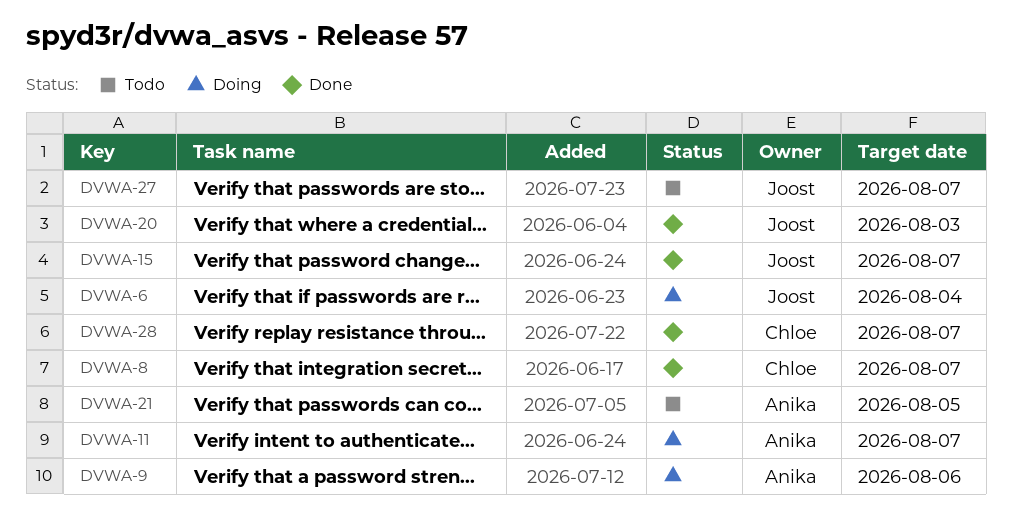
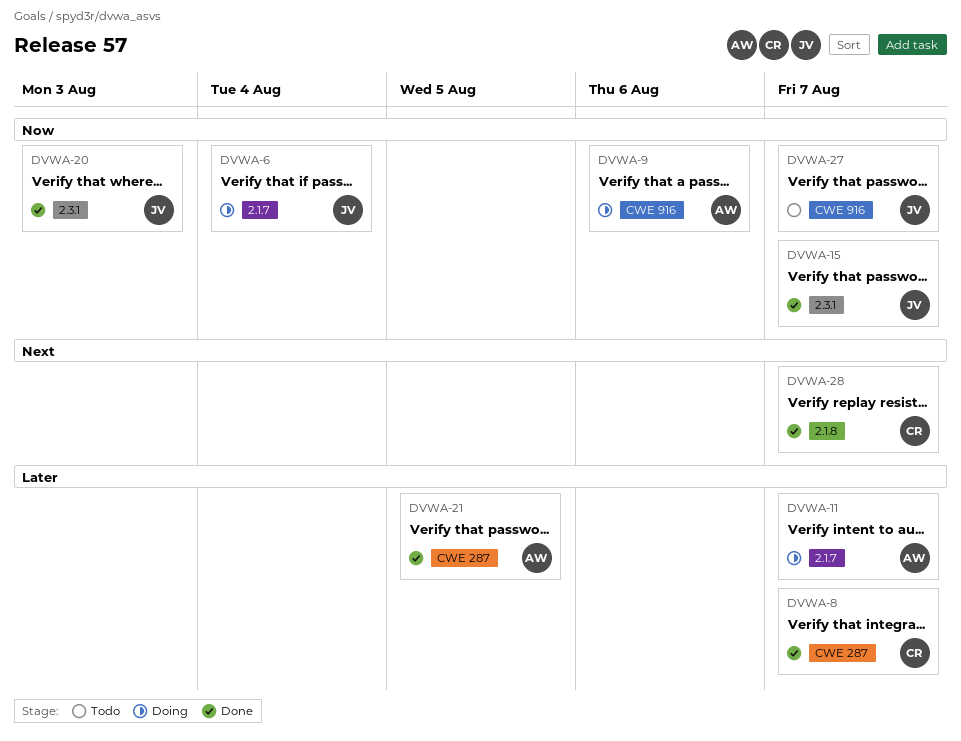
DVWA-21, status: Todo -> Done

